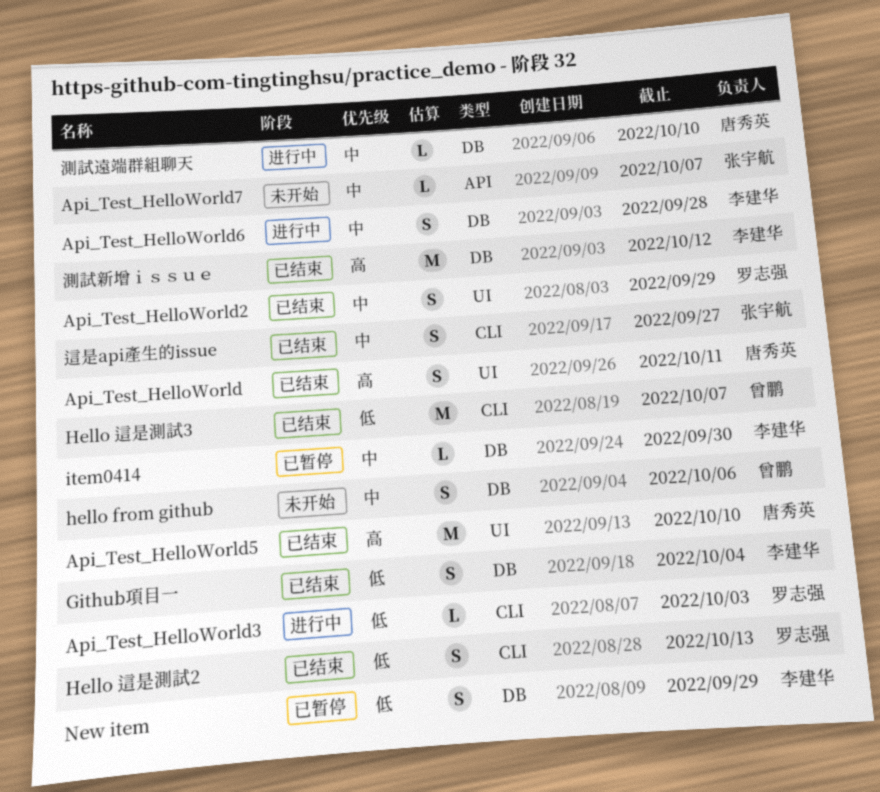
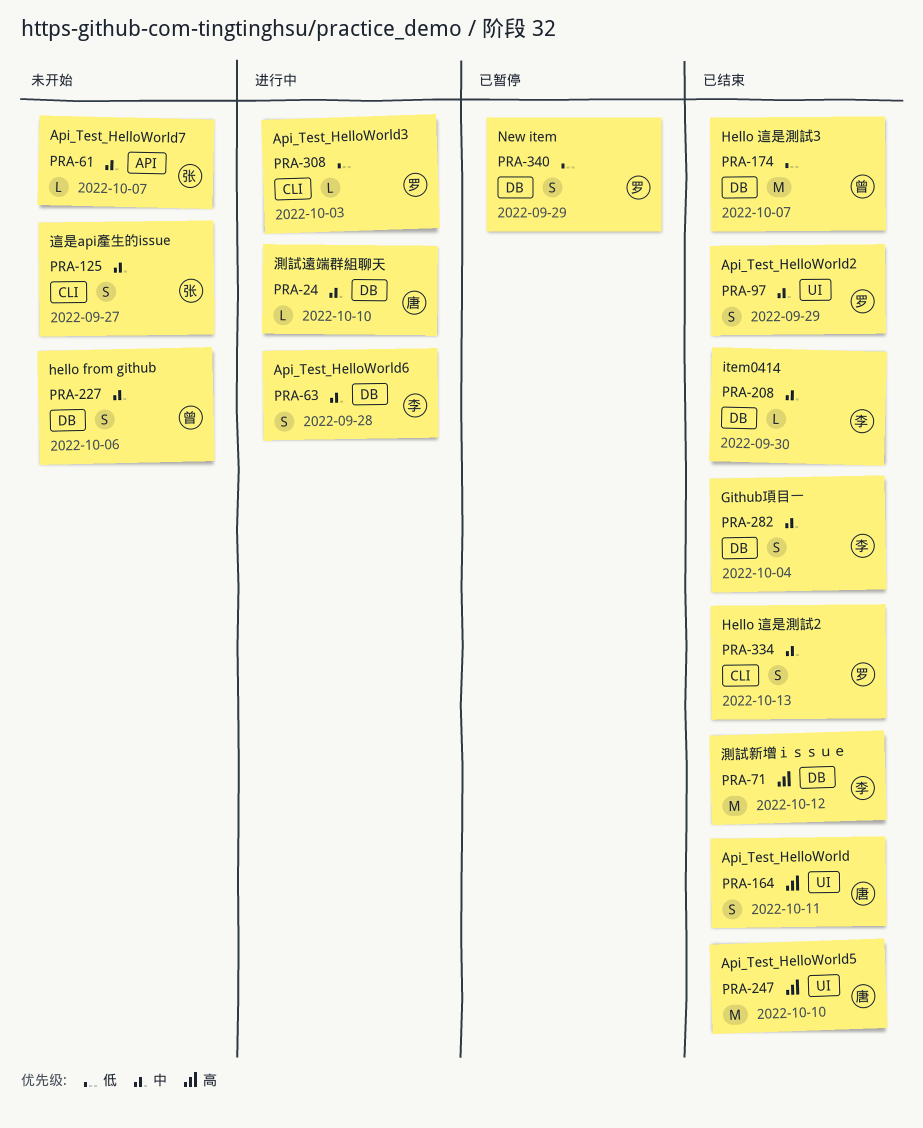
Github項目一, priority: 低 -> 中
Hello 這是測試2, priority: 低 -> 中
Hello 這是測試3, label: CLI -> DB
item0414, status: 已暂停 -> 已结束
New item, owner: 李建华 -> 罗志强
這是api產生的issue, status: 已结束 -> 未开始

